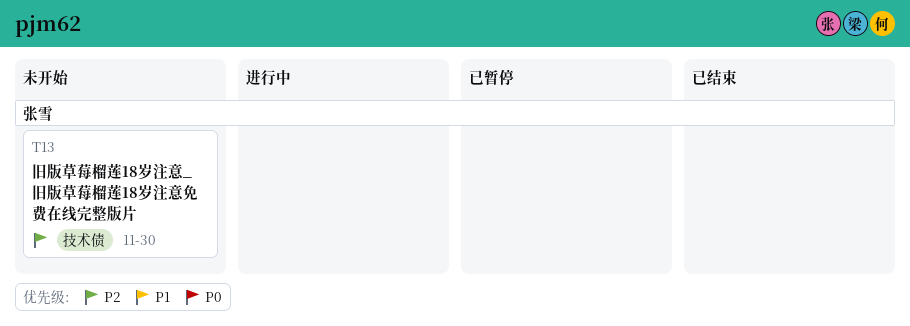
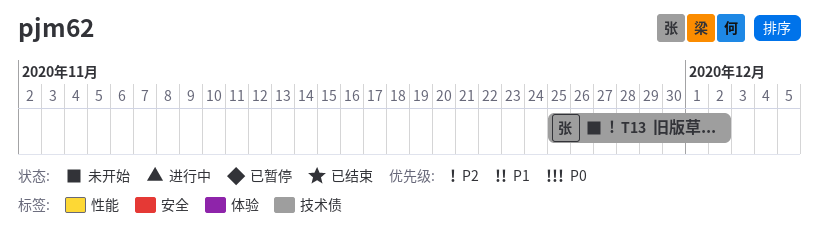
T13, due: Nov 30 -> Dec 2

